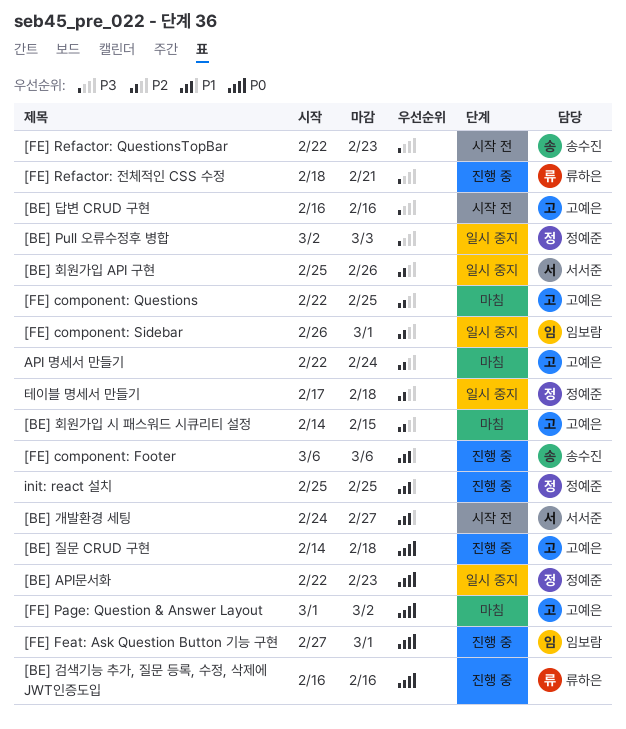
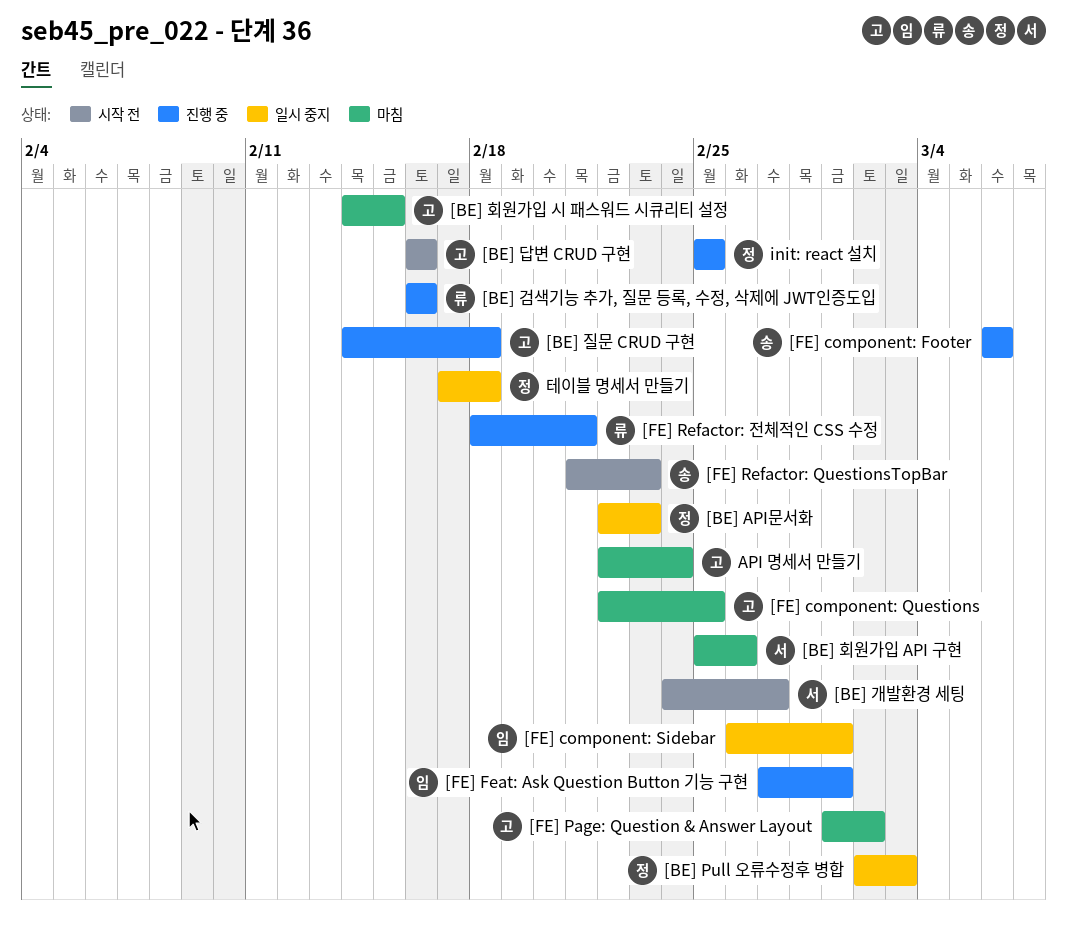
[BE] 회원가입 API 구현, status: 일시 중지 -> 마침
[FE] Refactor: QuestionsTopBar, start: Feb 22 -> Feb 21

